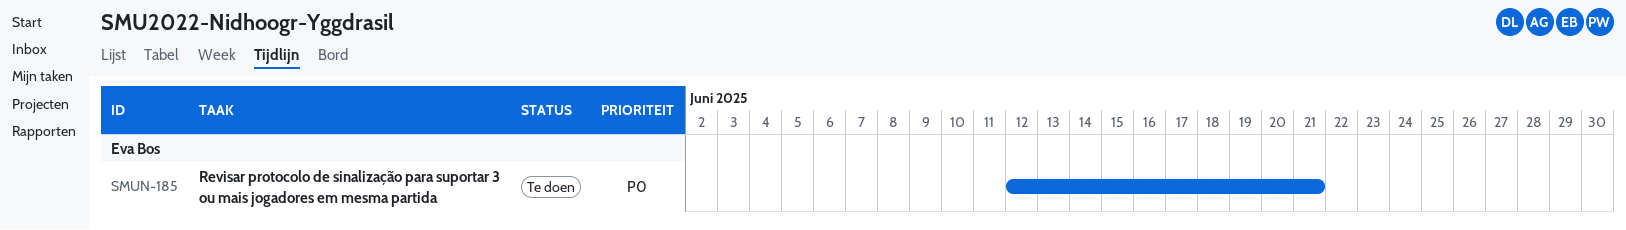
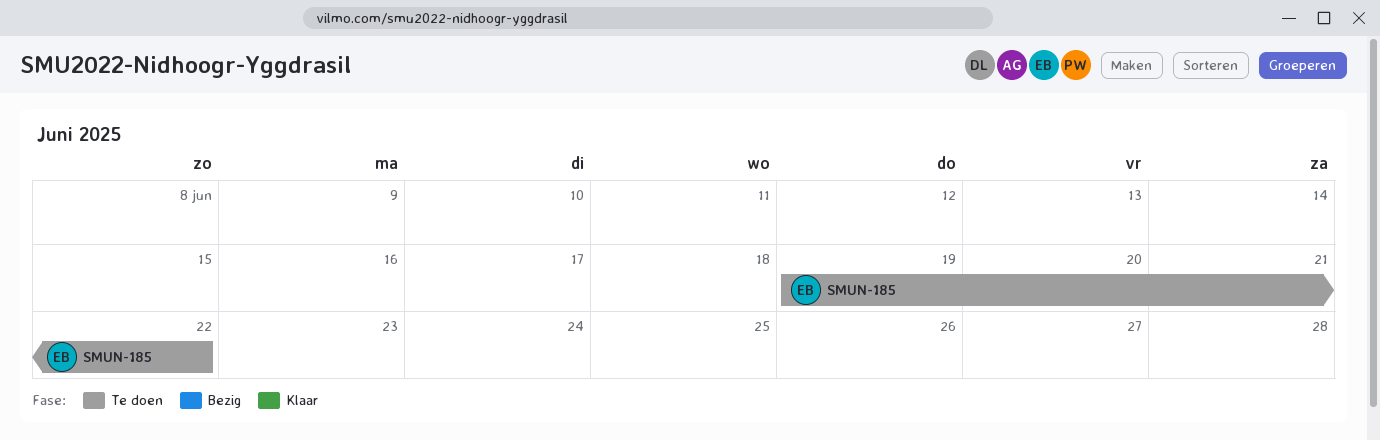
SMUN-185, start: Jun 12 -> Jun 19
SMUN-185, due: Jun 21 -> Jun 22

